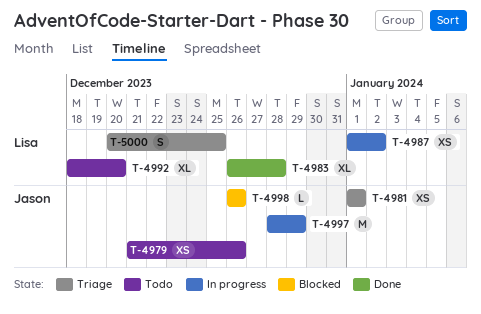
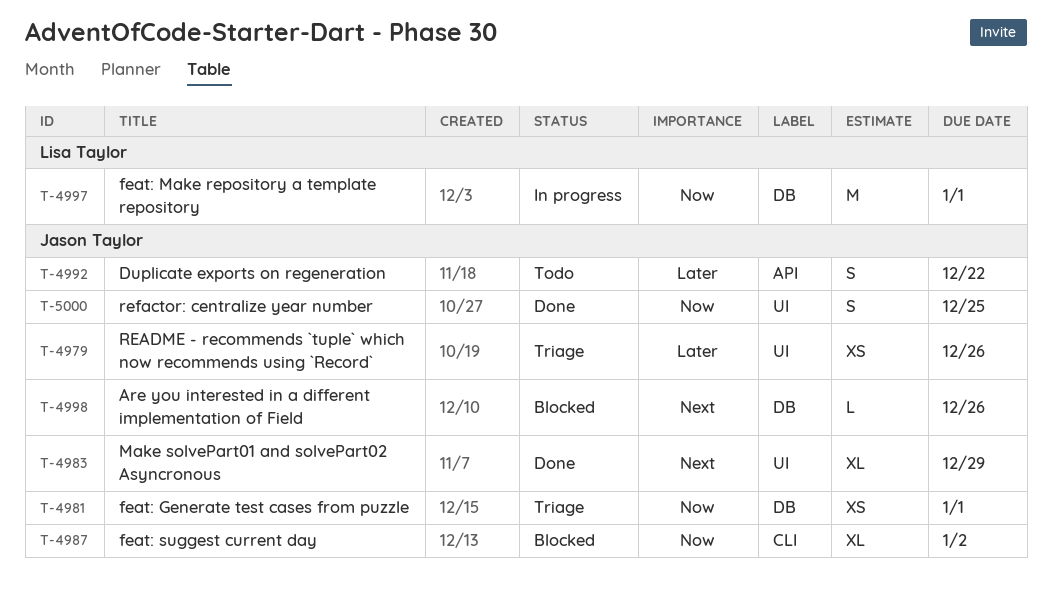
T-4979, status: Todo -> Triage
T-4983, owner: Lisa Taylor -> Jason Taylor
T-4983, due: Dec 28 -> Dec 29
T-4987, status: In progress -> Blocked
T-4987, owner: Lisa Taylor -> Jason Taylor
T-4987, estimate: XS -> XL
T-4992, owner: Lisa Taylor -> Jason Taylor
T-4992, estimate: XL -> S
T-4992, due: Dec 20 -> Dec 22
T-4997, owner: Jason Taylor -> Lisa Taylor
T-4997, due: Dec 29 -> Jan 1
T-5000, status: Triage -> Done
T-5000, owner: Lisa Taylor -> Jason Taylor

